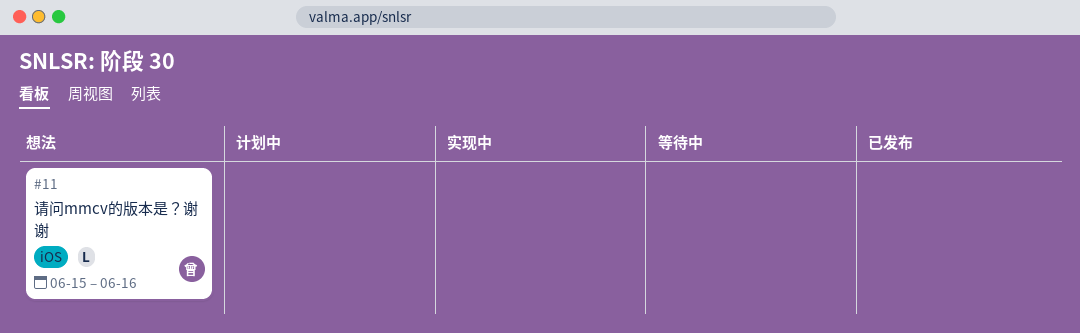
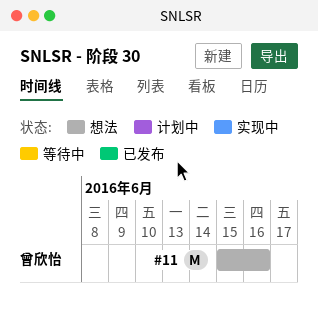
#11, estimate: L -> M

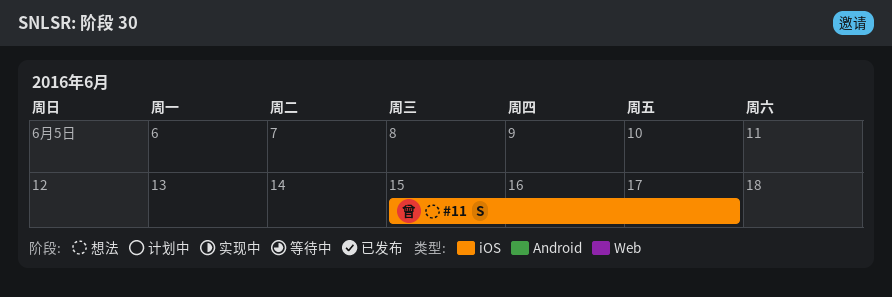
#11, estimate: M -> S
#11, due: Jun 16 -> Jun 17

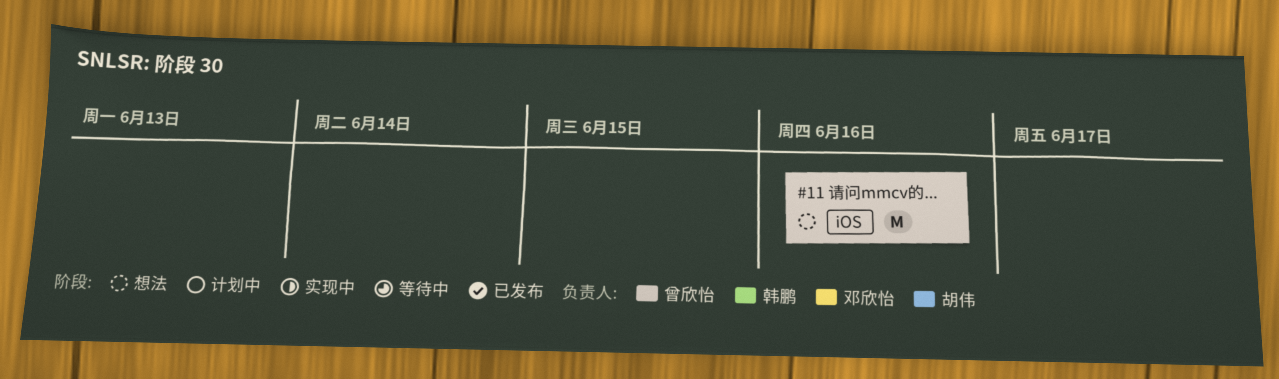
#11, estimate: S -> M
#11, due: Jun 17 -> Jun 16

